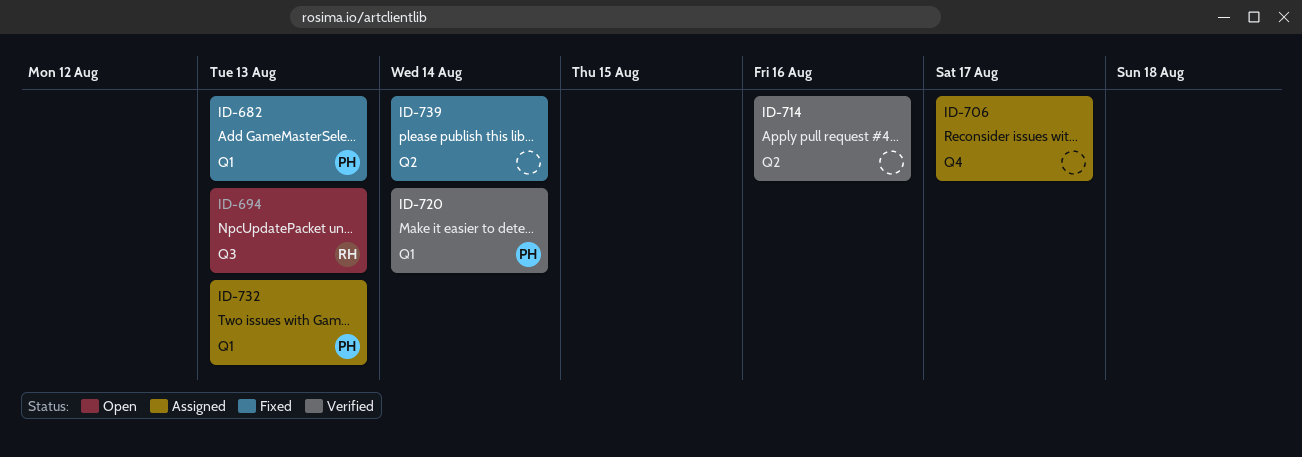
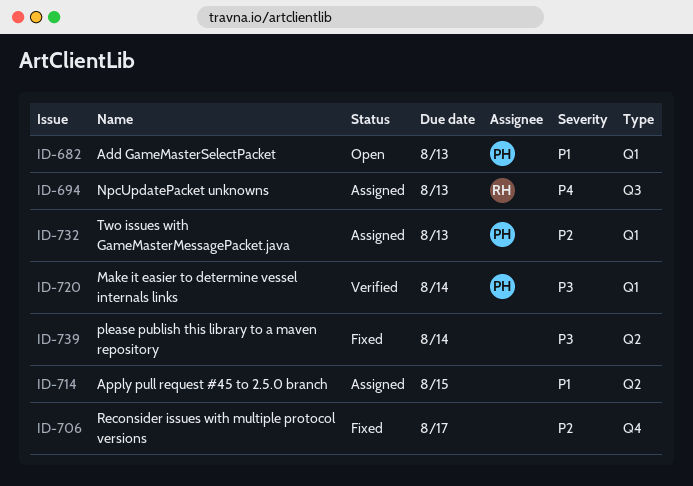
ID-682, status: Fixed -> Open
ID-694, status: Open -> Assigned
ID-706, status: Assigned -> Fixed
ID-714, status: Verified -> Assigned
ID-714, due: Aug 16 -> Aug 15

